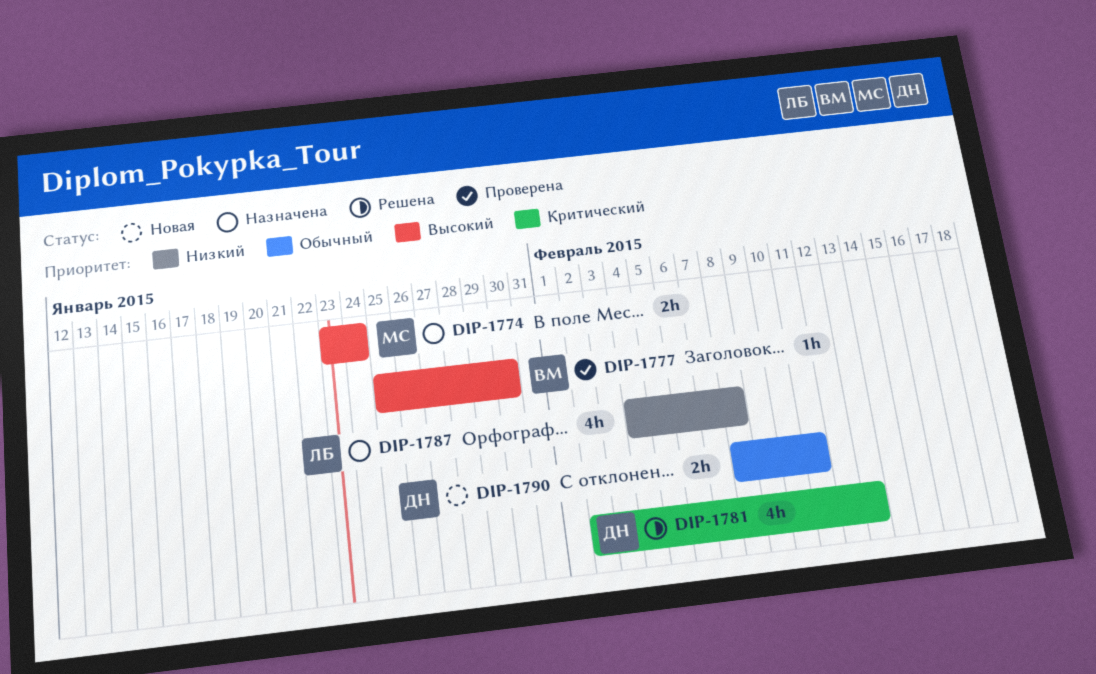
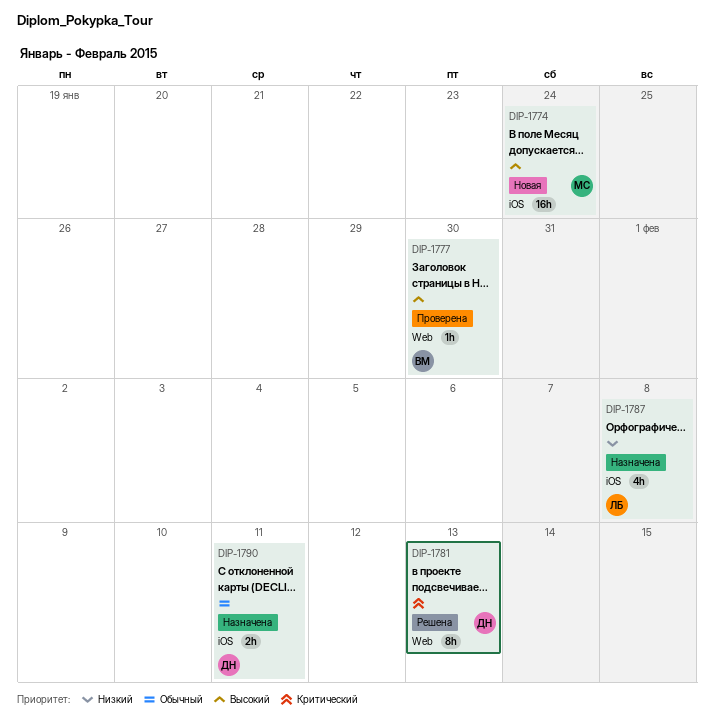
DIP-1774, status: Назначена -> Новая
DIP-1774, estimate: 2h -> 16h
DIP-1781, estimate: 4h -> 8h
DIP-1790, status: Новая -> Назначена

